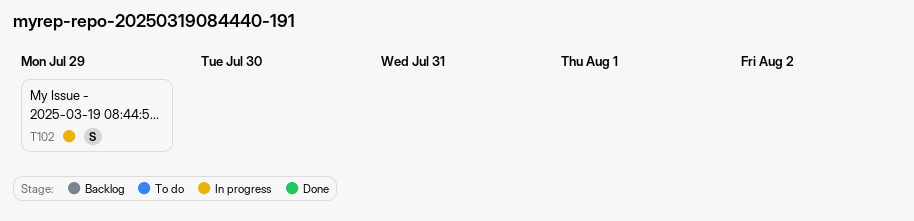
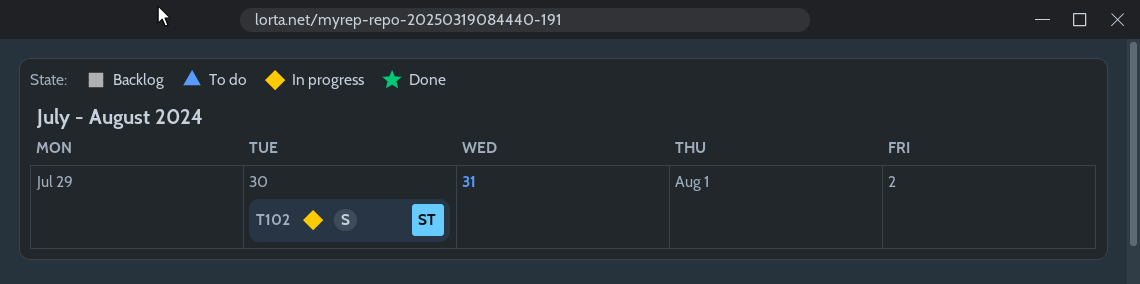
T102, due: Jul 29 -> Jul 30

